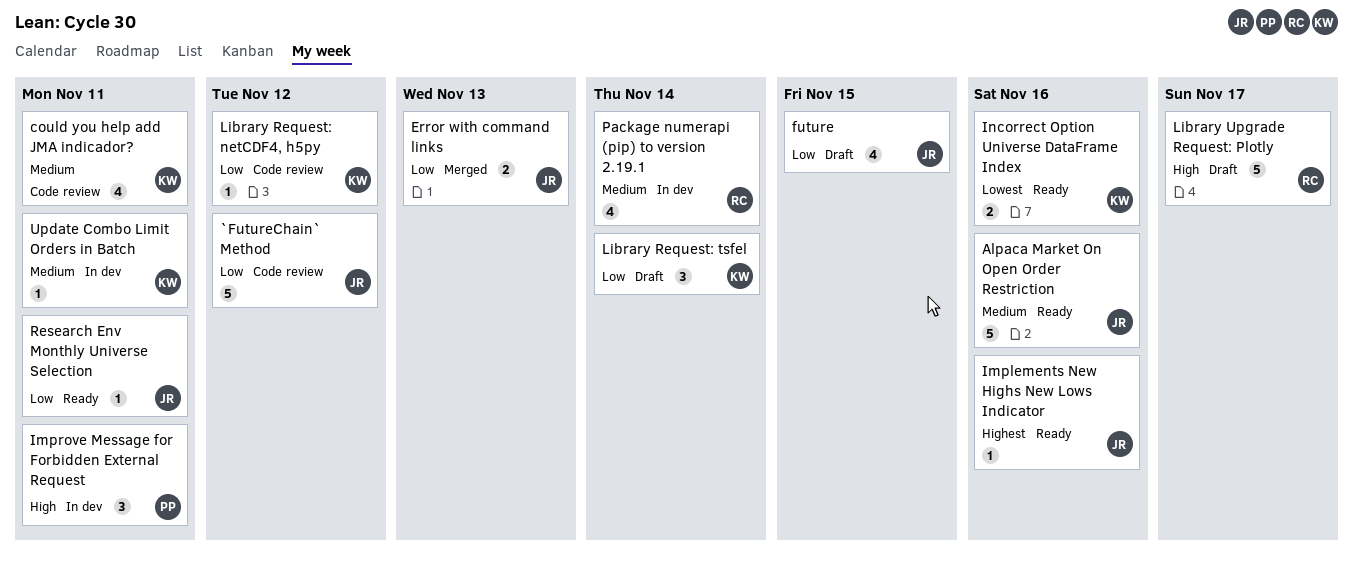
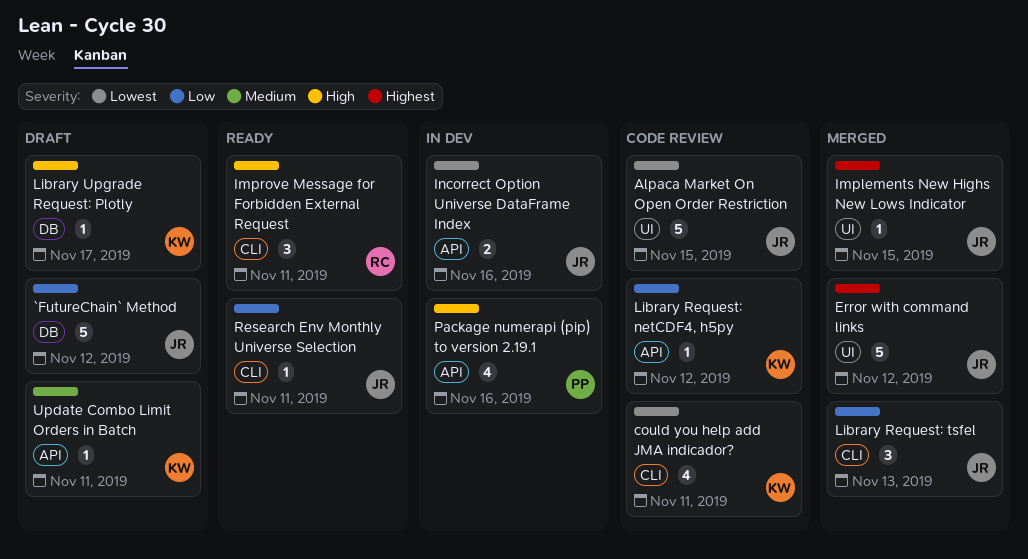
`FutureChain` Method, status: Code review -> Draft
Alpaca Market On Open Order Restriction, status: Ready -> Code review
Alpaca Market On Open Order Restriction, priority: Medium -> Lowest
Alpaca Market On Open Order Restriction, due: Nov 16 -> Nov 15
could you help add JMA indicador?, priority: Medium -> Lowest
Error with command links, priority: Low -> Highest
Error with command links, estimate: 2 -> 5
Error with command links, due: Nov 13 -> Nov 12
future: present -> none
Implements New Highs New Lows Indicator, status: Ready -> Merged
Implements New Highs New Lows Indicator, due: Nov 16 -> Nov 15
Improve Message for Forbidden External Request, status: In dev -> Ready
Improve Message for Forbidden External Request, owner: PP -> RC
Incorrect Option Universe DataFrame Index, status: Ready -> In dev
Incorrect Option Universe DataFrame Index, owner: KW -> JR
Library Request: tsfel, status: Draft -> Merged
Library Request: tsfel, owner: KW -> JR
Library Request: tsfel, due: Nov 14 -> Nov 13
Library Upgrade Request: Plotly, owner: RC -> KW
Library Upgrade Request: Plotly, estimate: 5 -> 1
Package numerapi (pip) to version 2.19.1, owner: RC -> PP
Package numerapi (pip) to version 2.19.1, priority: Medium -> High
Package numerapi (pip) to version 2.19.1, due: Nov 14 -> Nov 16
Update Combo Limit Orders in Batch, status: In dev -> Draft

